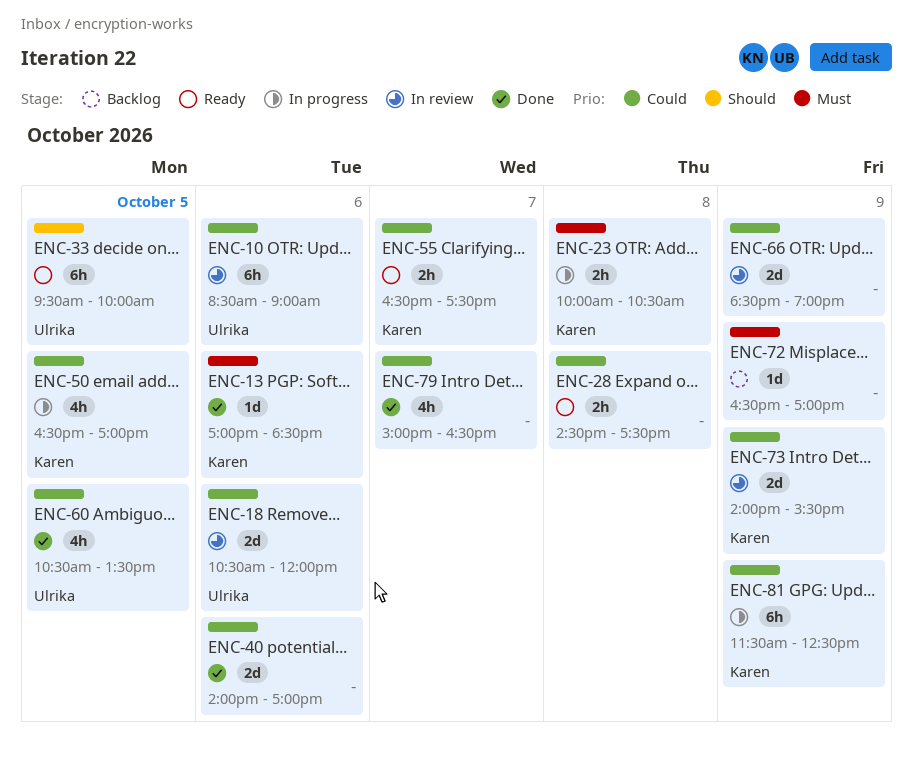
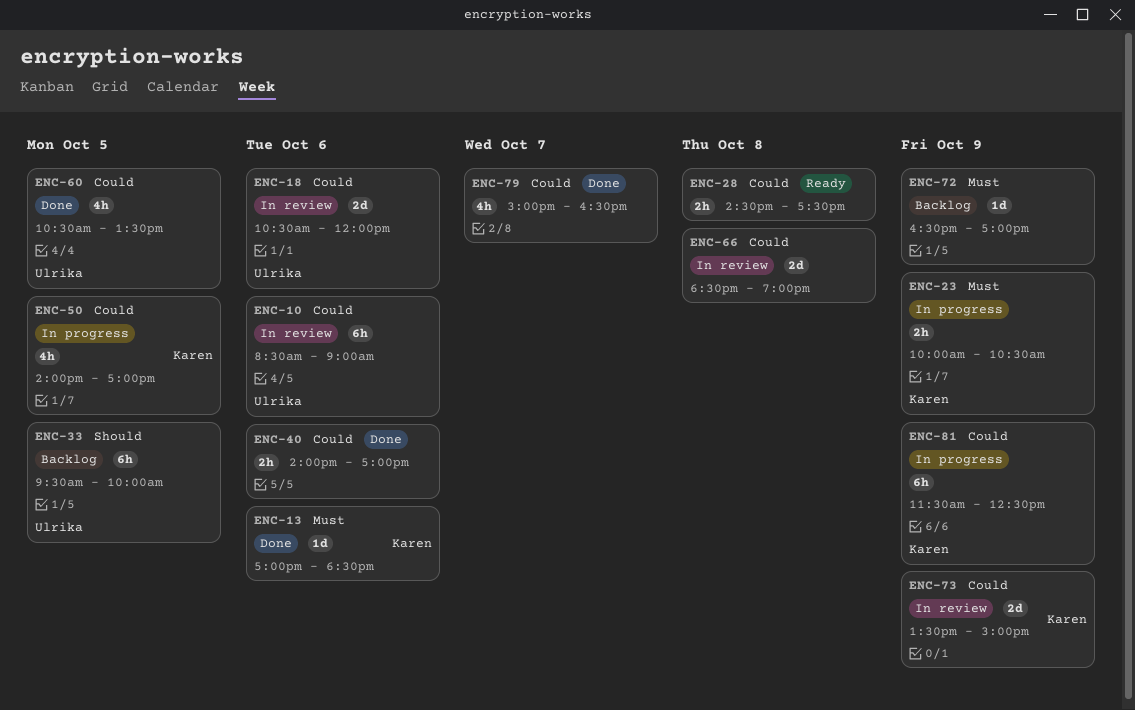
ENC-23, day: Oct 8 -> Oct 9
ENC-33, status: Ready -> Backlog
ENC-40, estimate: 2d -> 2h
ENC-50, begins: 16:30 -> 14:00
ENC-55: present -> none
ENC-66, day: Oct 9 -> Oct 8
ENC-73, begins: 14:00 -> 13:30
ENC-73, ends: 15:30 -> 15:00

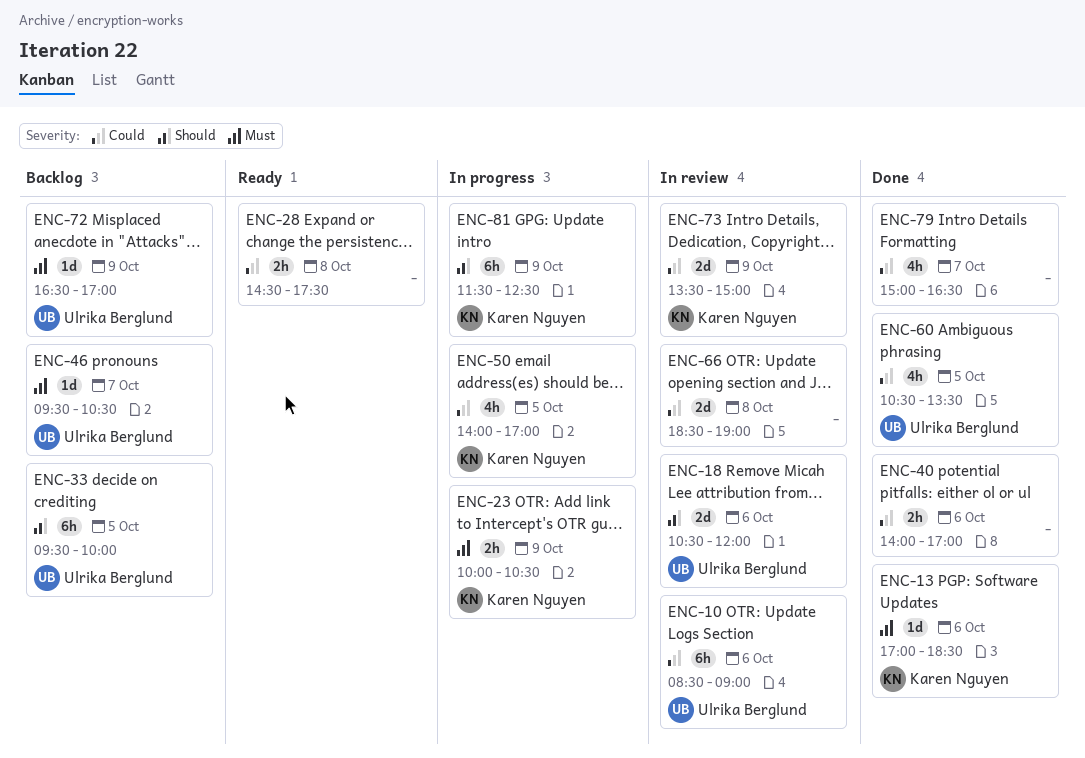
ENC-18, priority: Could -> Should
ENC-46: none -> present
ENC-72, owner: none -> Ulrika Berglund
ENC-81, priority: Could -> Should

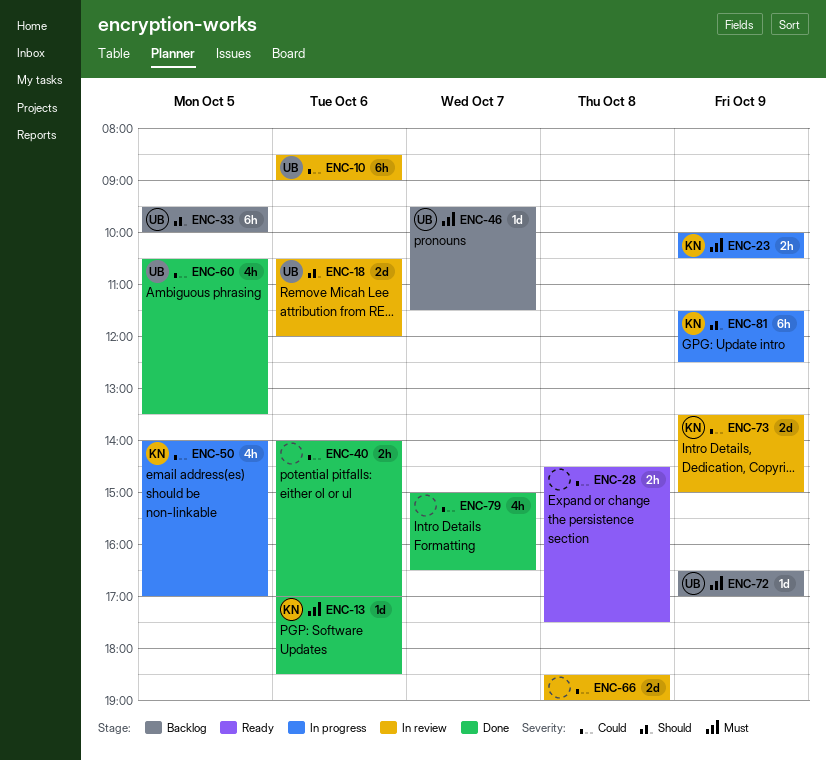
ENC-46, ends: 10:30 -> 11:30

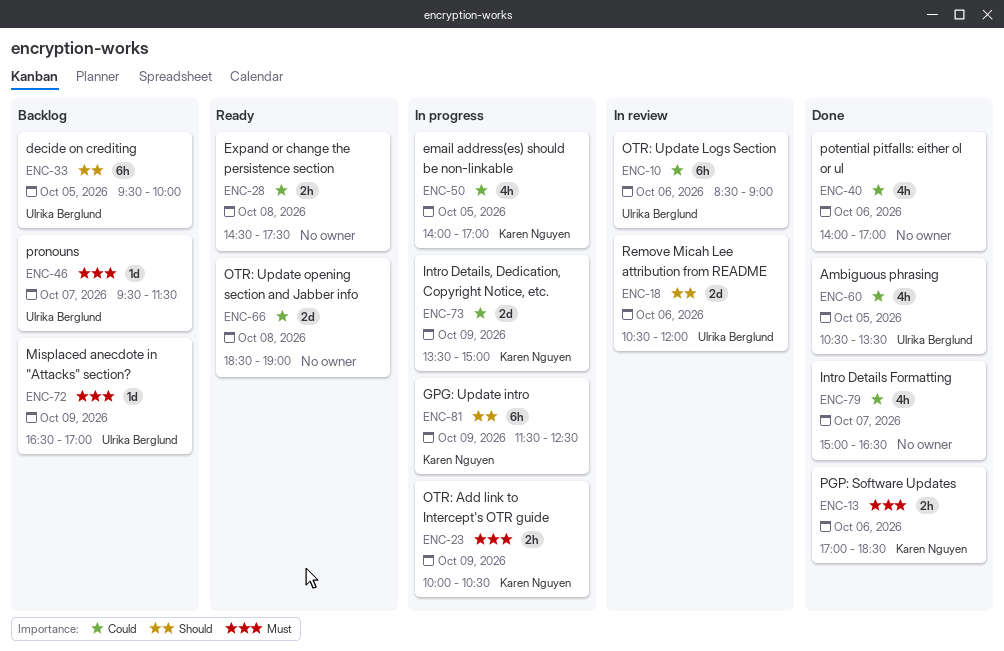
ENC-13, estimate: 1d -> 2h
ENC-40, estimate: 2h -> 4h
ENC-66, status: In review -> Ready
ENC-73, status: In review -> In progress

